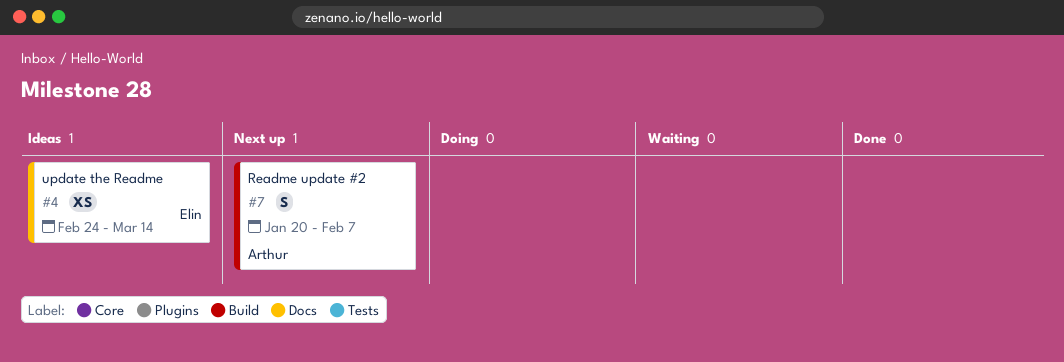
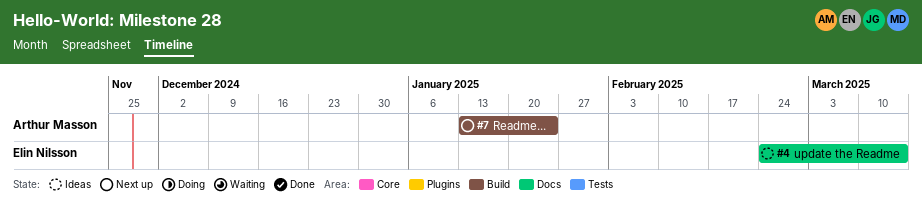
#7, start: Jan 20 -> Jan 13
#7, due: Feb 7 -> Jan 24

